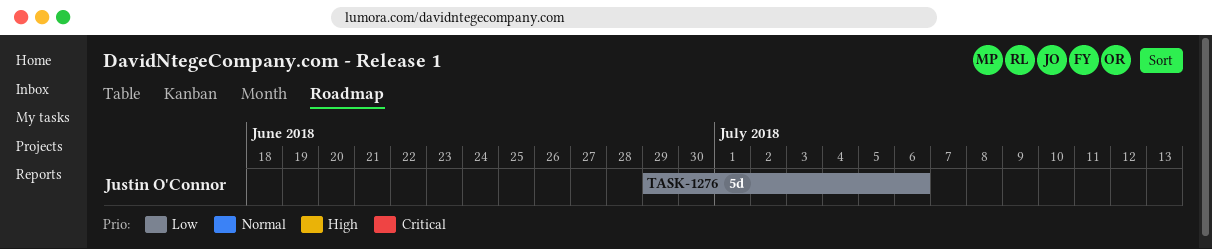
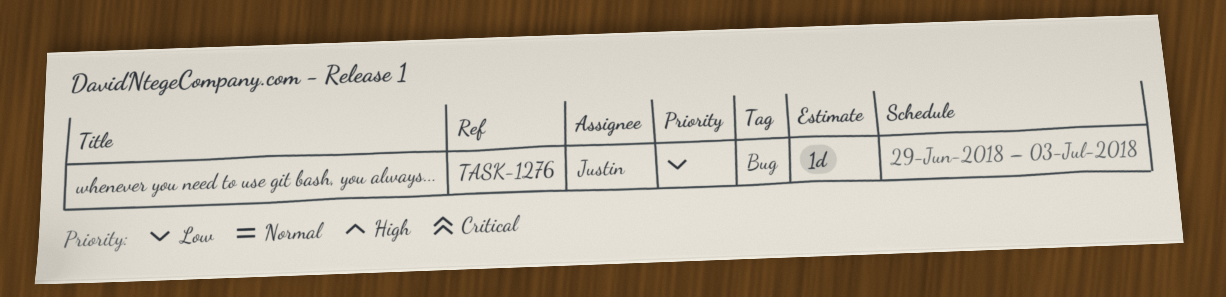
TASK-1276, estimate: 5d -> 1d
TASK-1276, due: Jul 6 -> Jul 3

